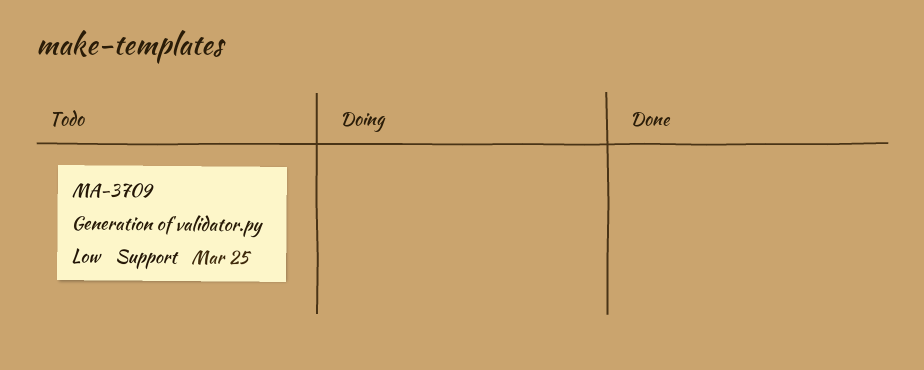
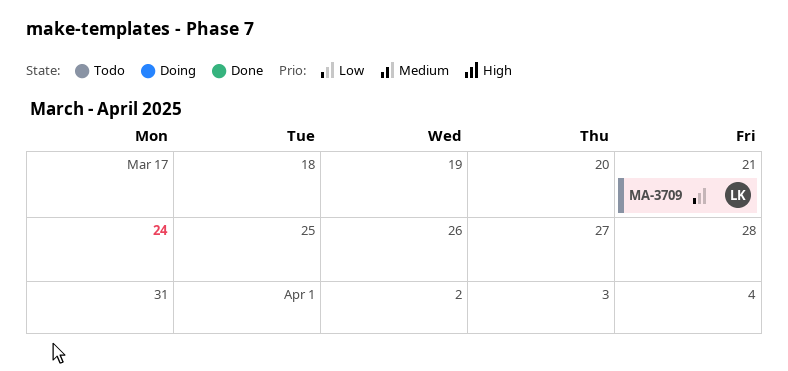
MA-3709, due: Mar 25 -> Mar 21

